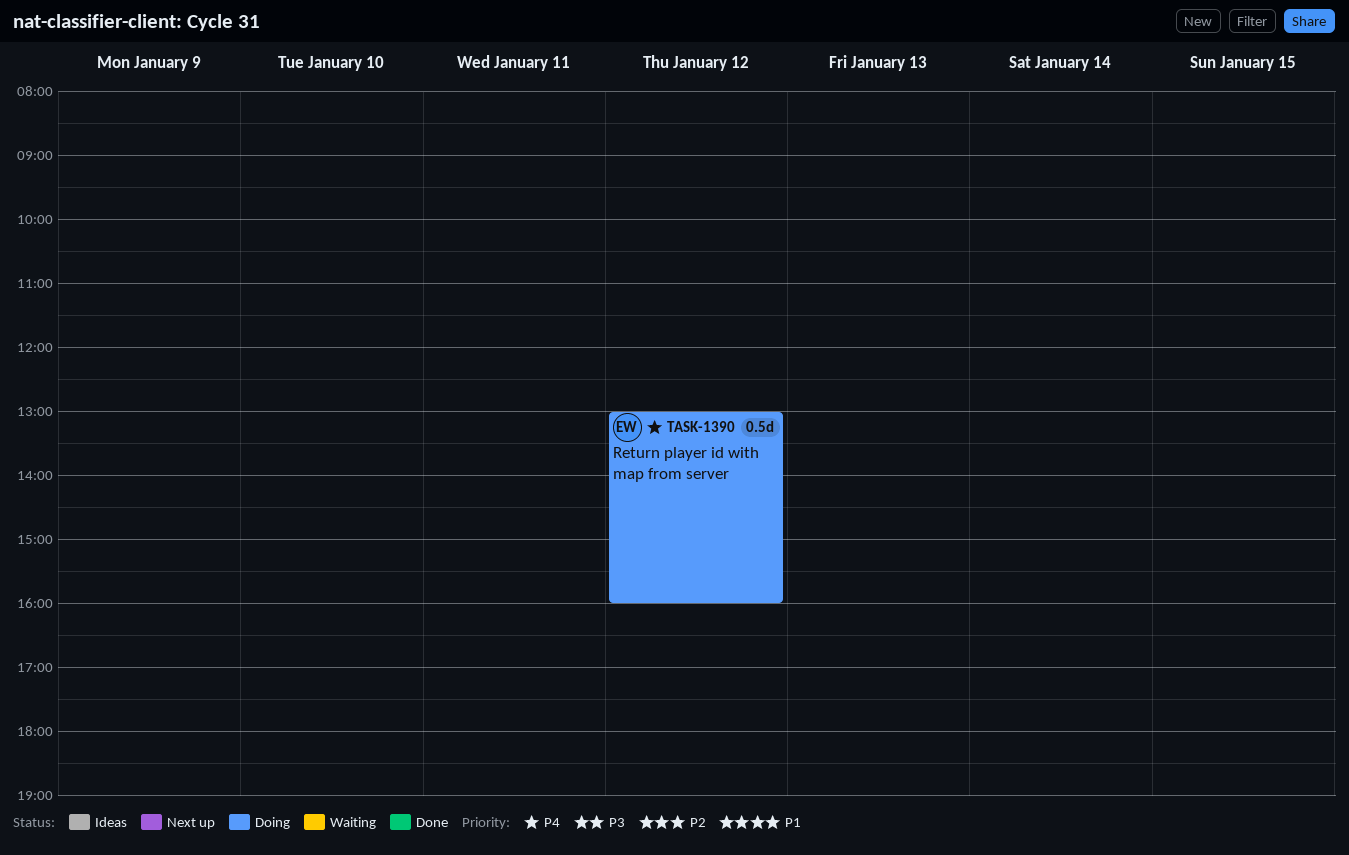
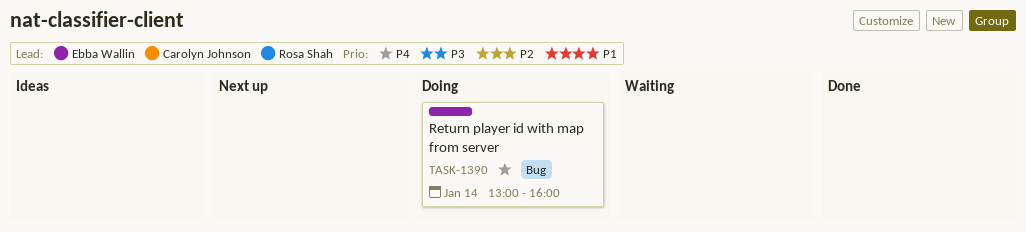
TASK-1390, day: Jan 12 -> Jan 14

